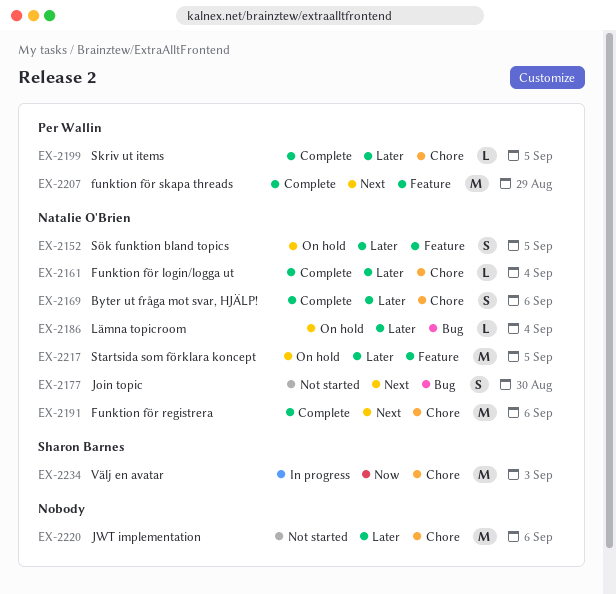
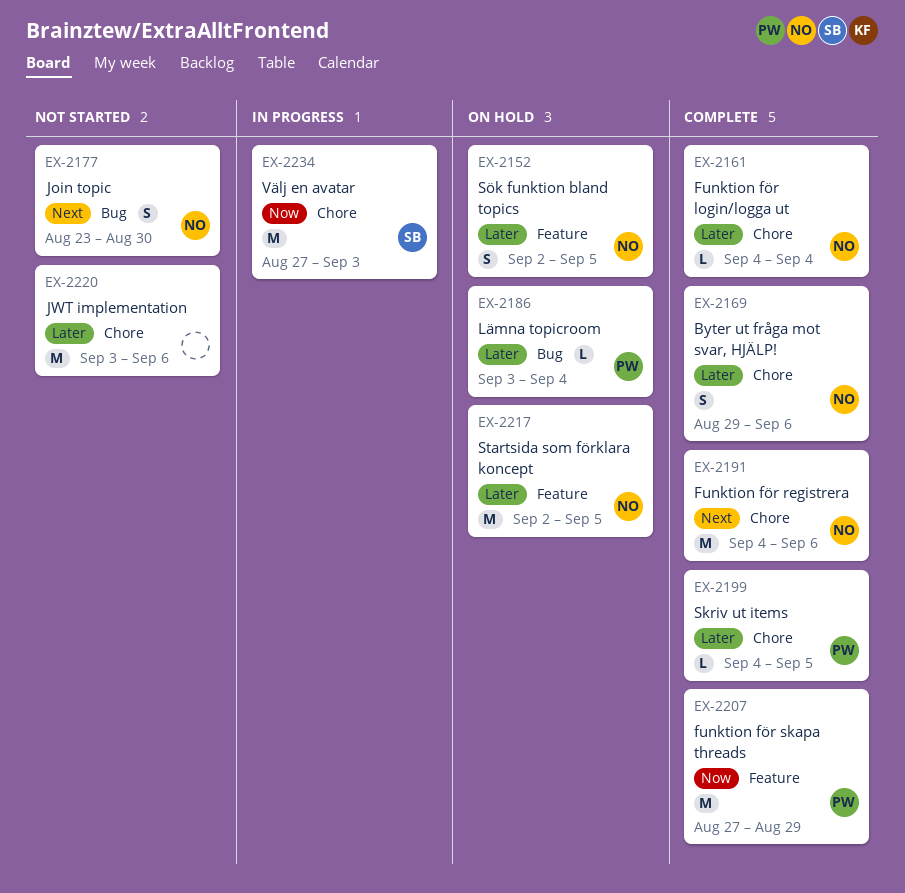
EX-2186, owner: Natalie O'Brien -> Per Wallin
EX-2207, priority: Next -> Now

